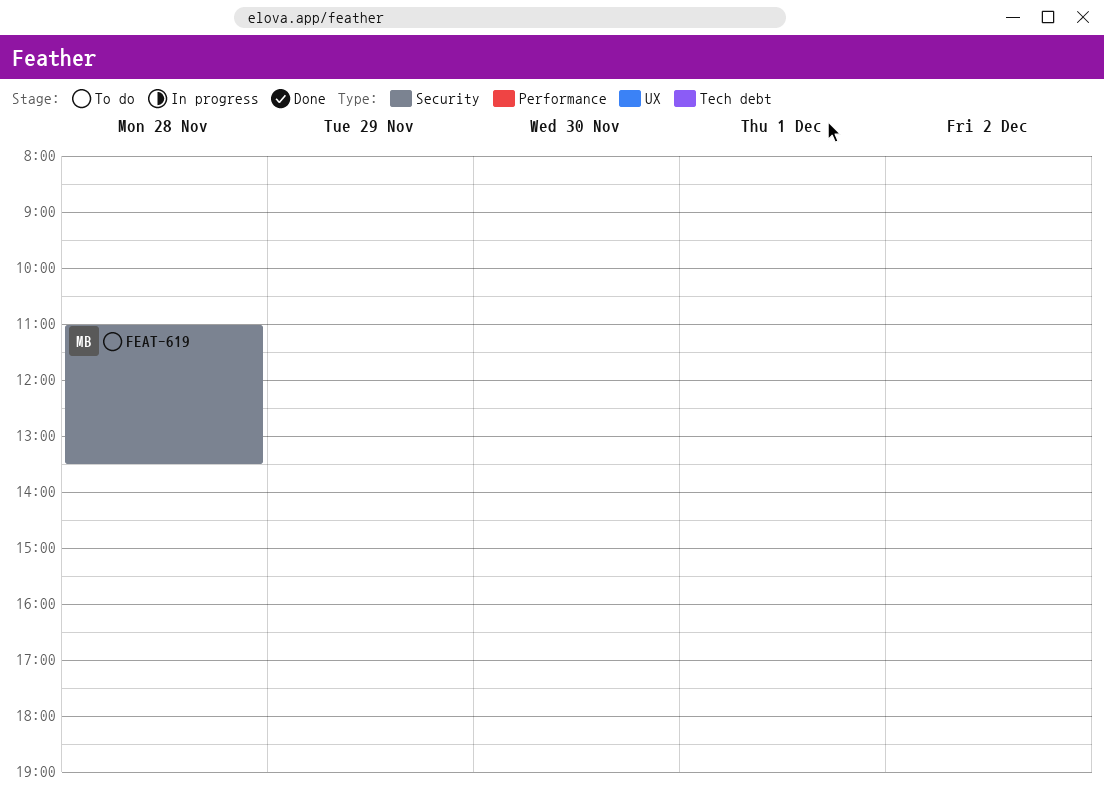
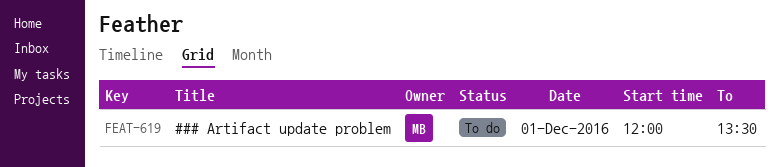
FEAT-619, day: Nov 28 -> Dec 1
FEAT-619, begins: 11:00 -> 12:00

